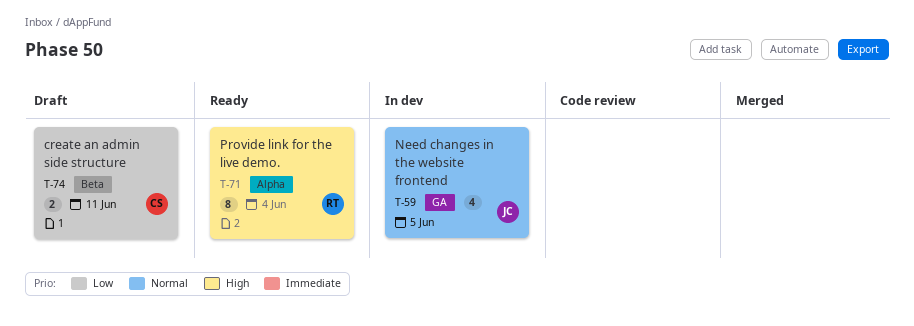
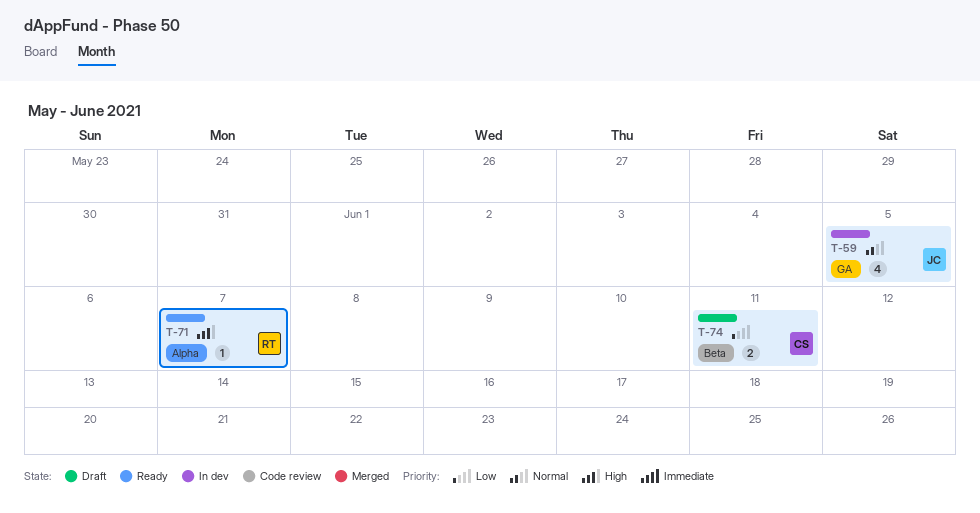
T-71, estimate: 8 -> 1
T-71, due: Jun 4 -> Jun 7

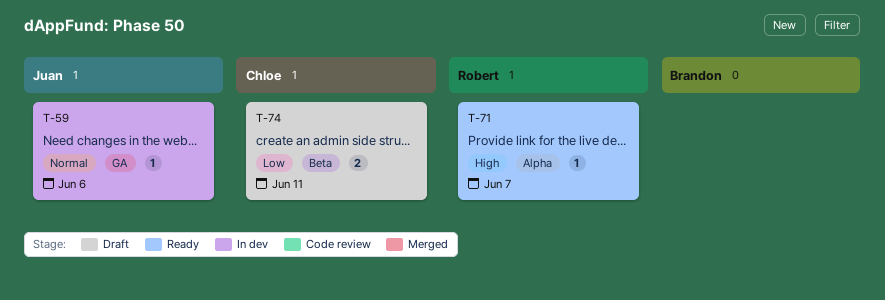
T-59, estimate: 4 -> 1
T-59, due: Jun 5 -> Jun 6

